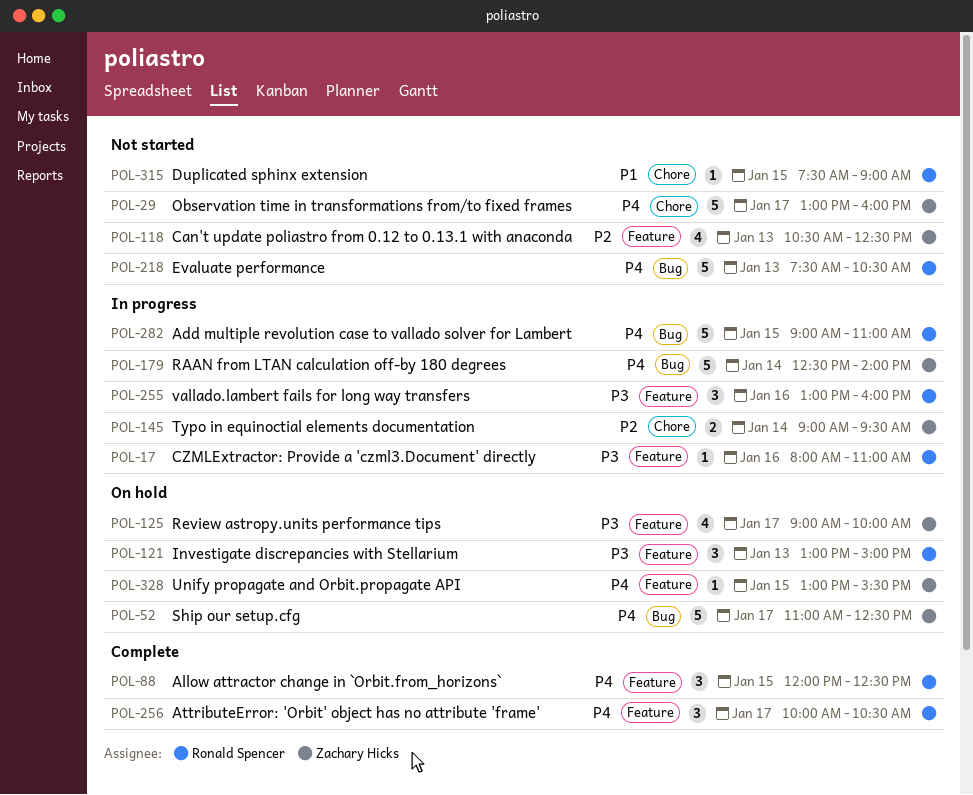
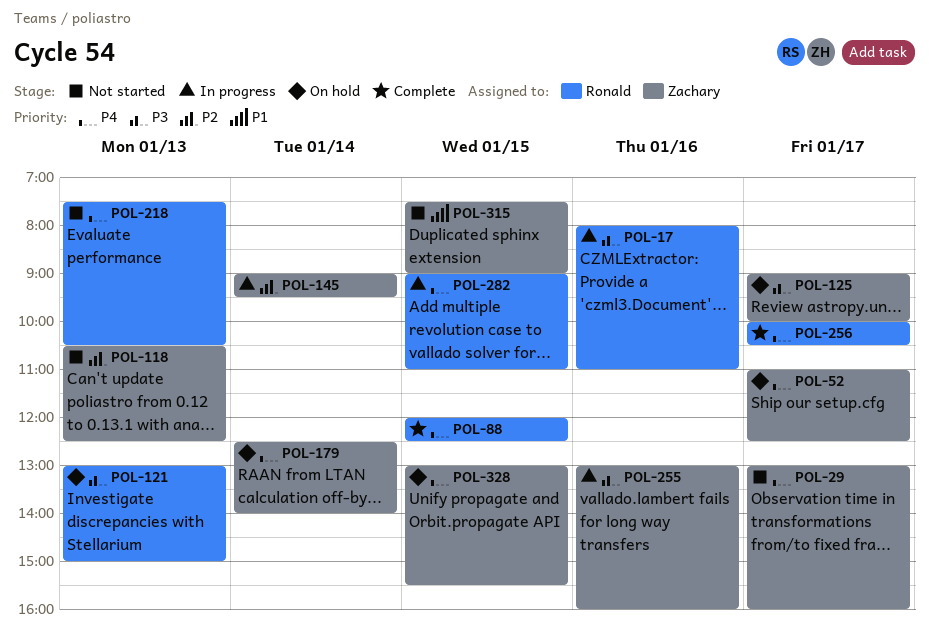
POL-179, status: In progress -> On hold
POL-255, owner: Ronald Spencer -> Zachary Hicks
POL-315, owner: Ronald Spencer -> Zachary Hicks

